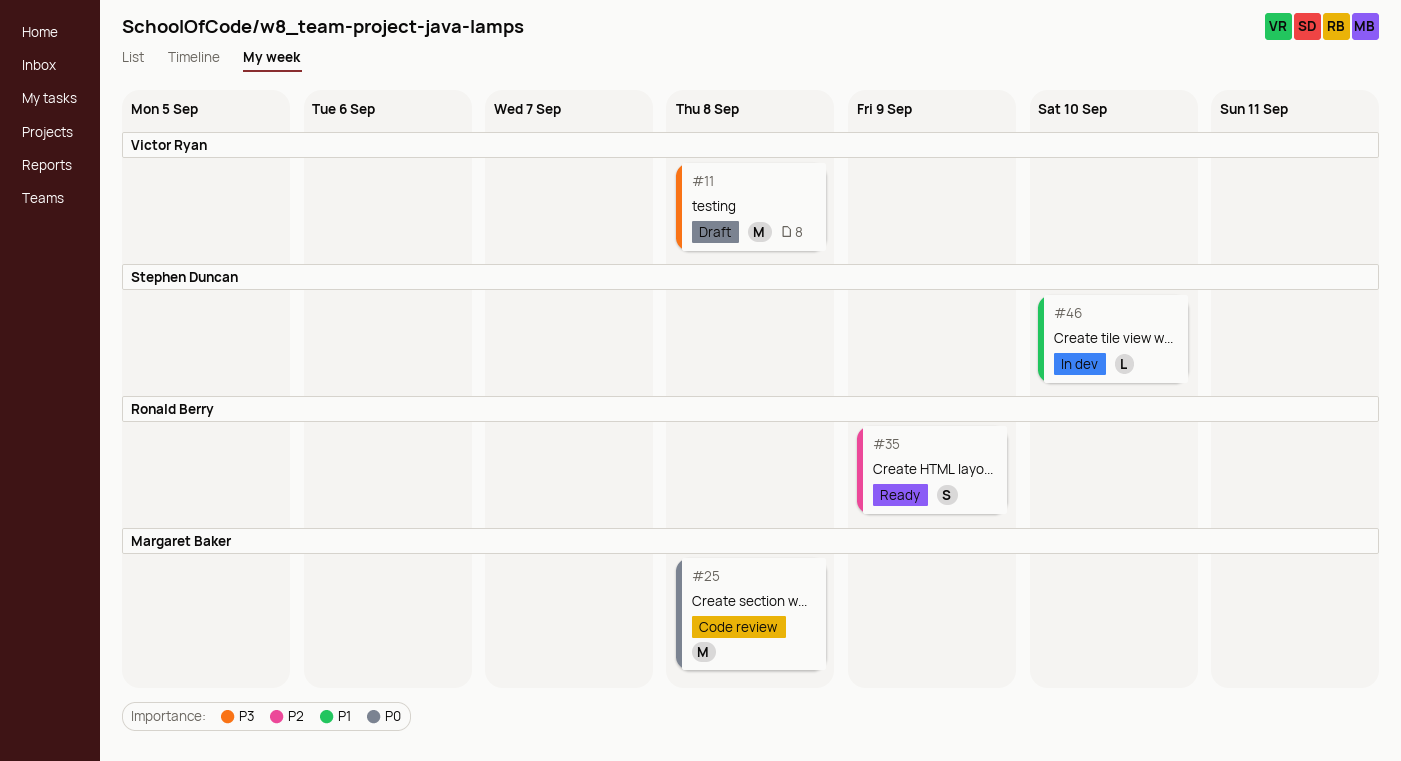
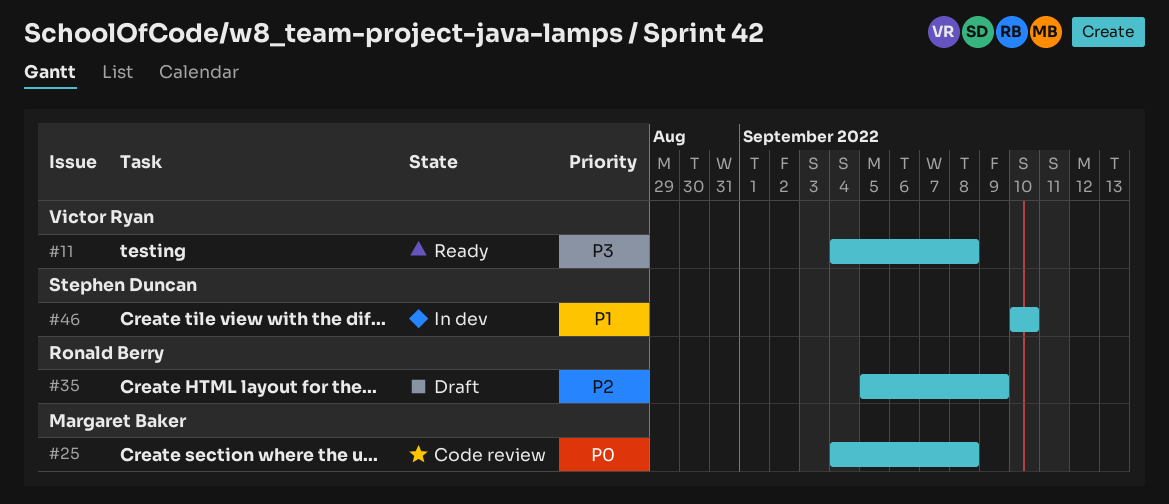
#11, status: Draft -> Ready
#35, status: Ready -> Draft

